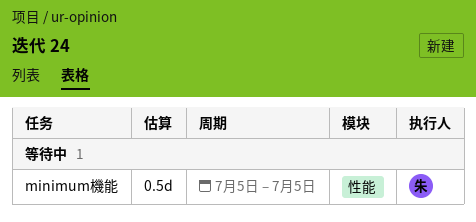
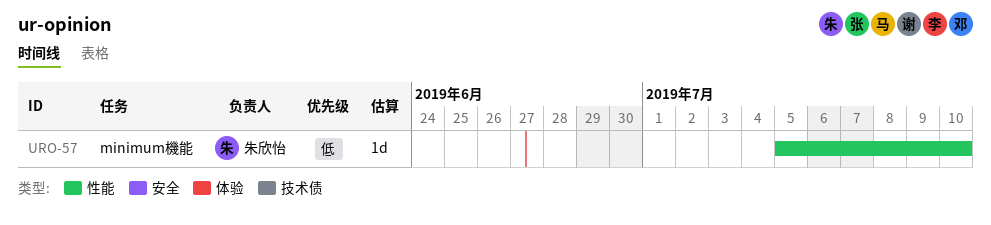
minimum機能, estimate: 0.5d -> 1d
minimum機能, due: Jul 5 -> Jul 10

